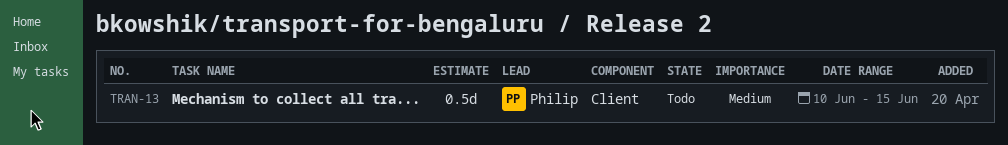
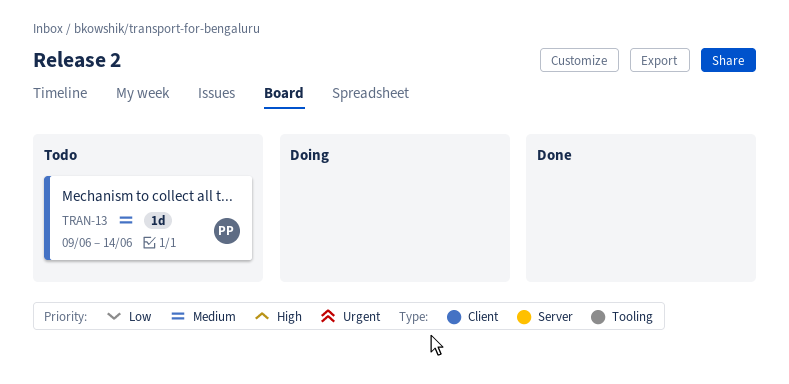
TRAN-13, estimate: 0.5d -> 1d
TRAN-13, start: Jun 10 -> Jun 9
TRAN-13, due: Jun 15 -> Jun 14

